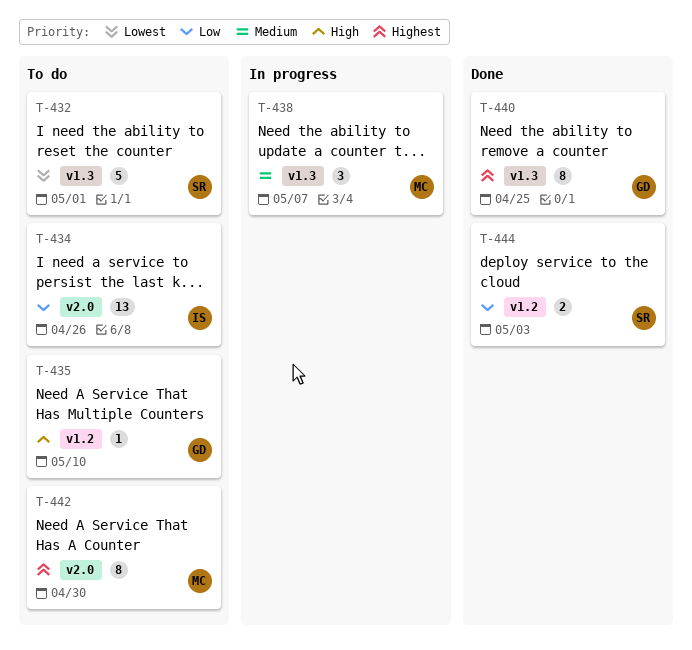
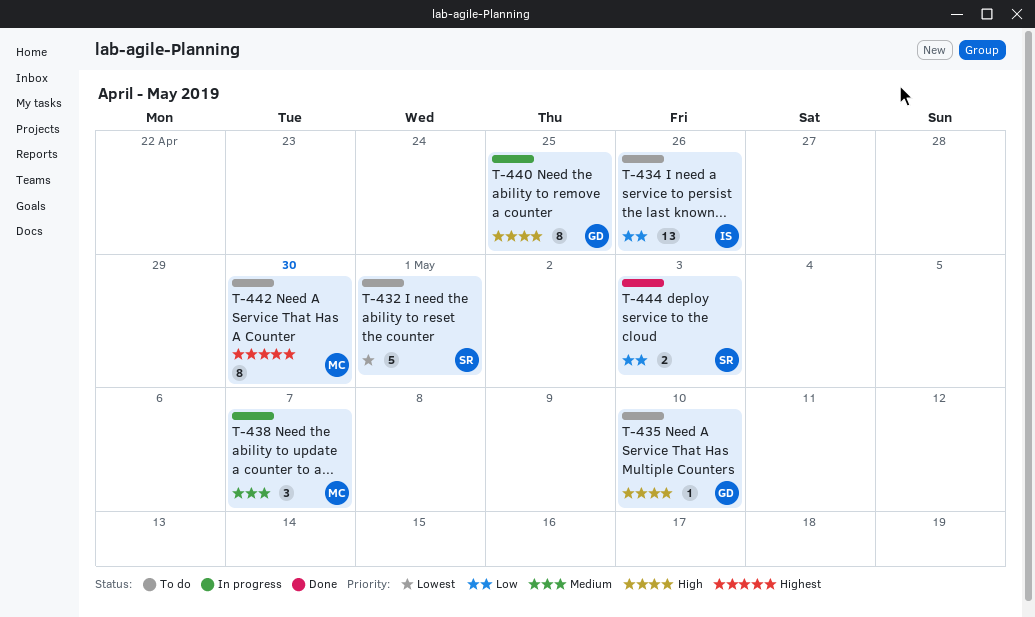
T-440, status: Done -> In progress
T-440, priority: Highest -> High

